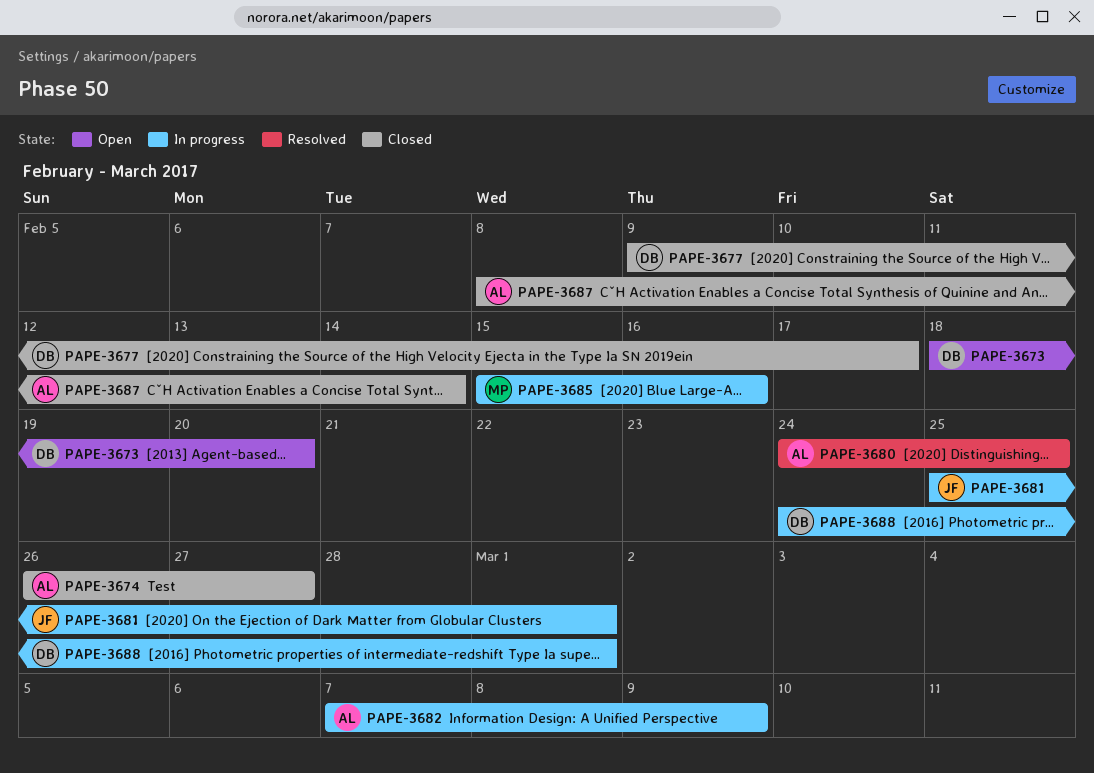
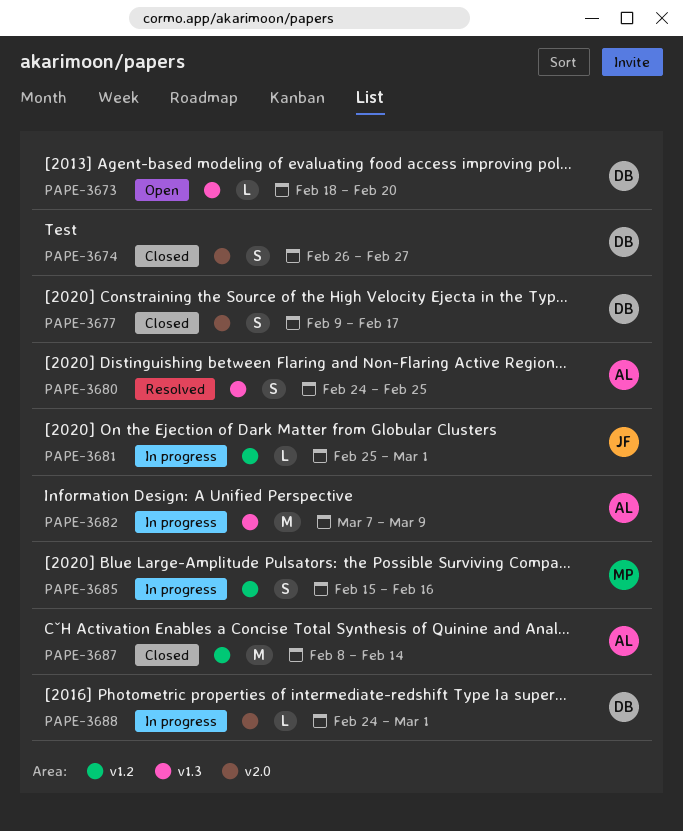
PAPE-3674, owner: AL -> DB

